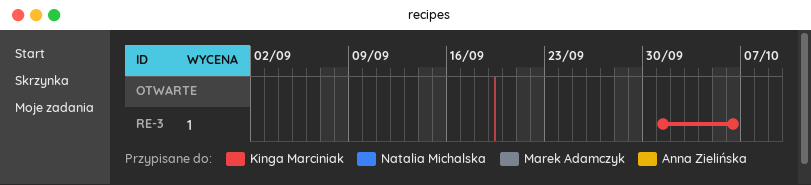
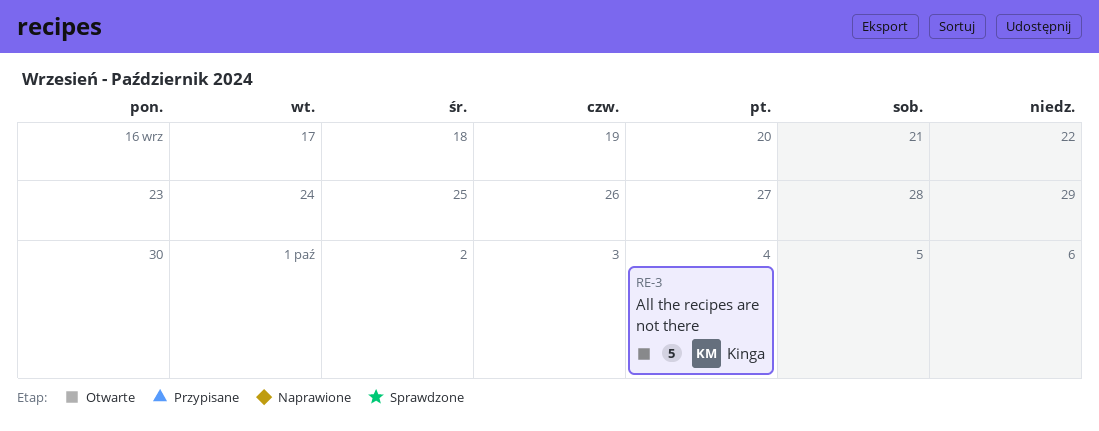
RE-3, estimate: 1 -> 5
RE-3, due: Oct 6 -> Oct 4

